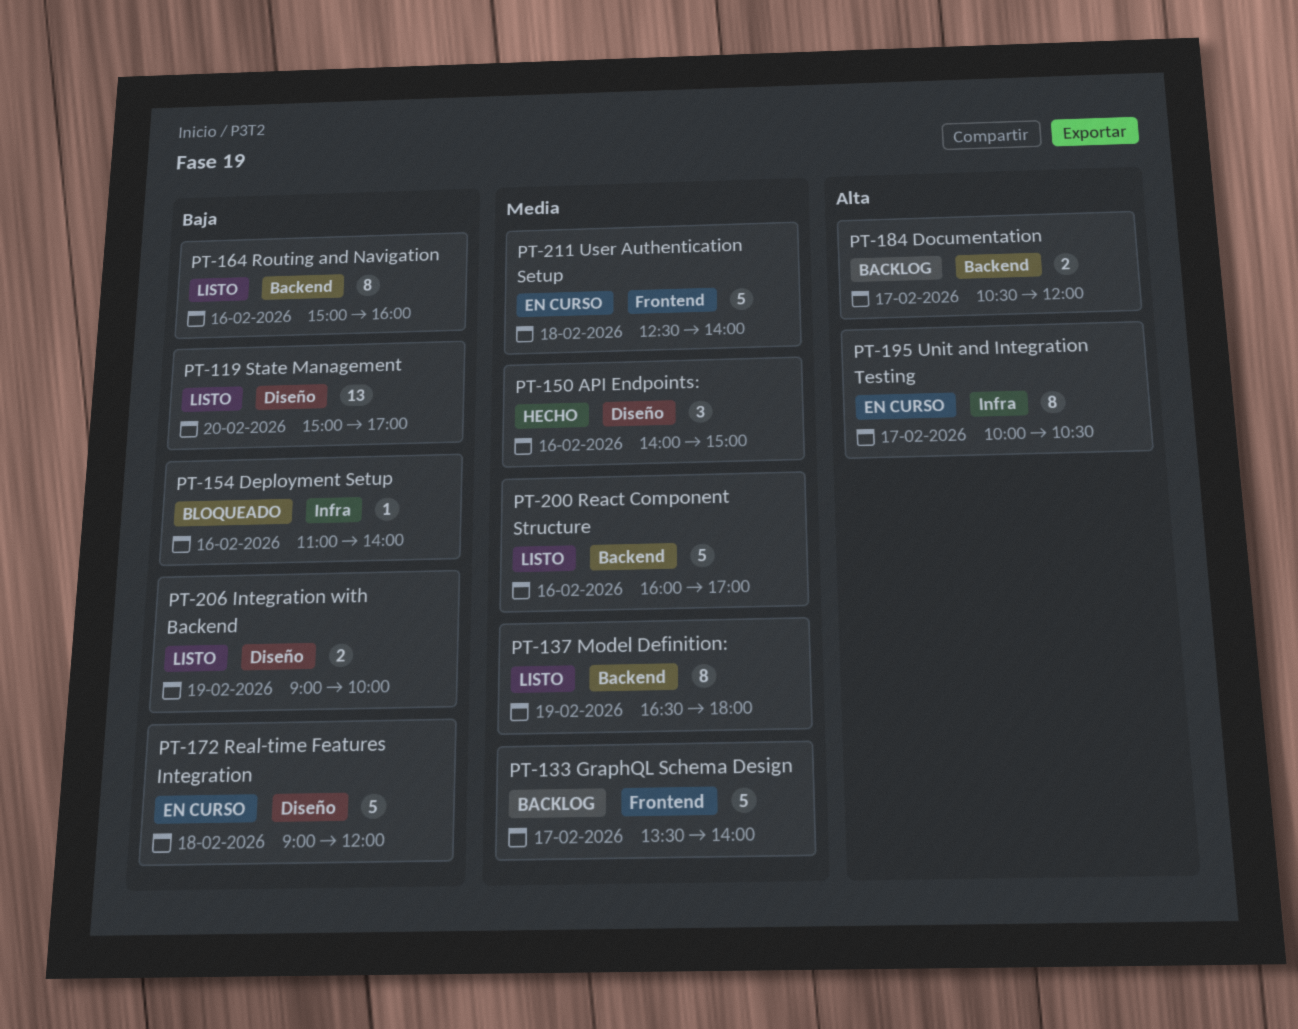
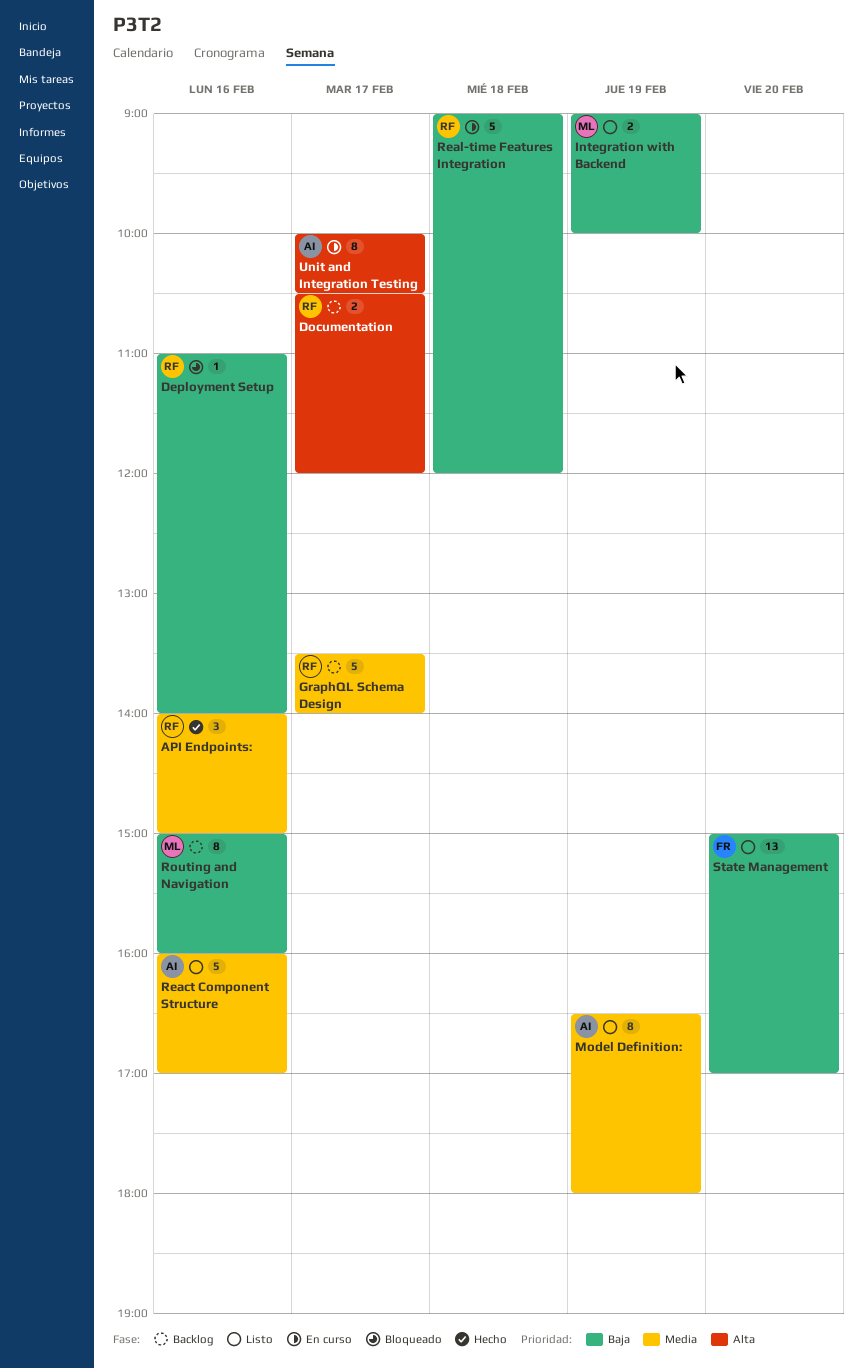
Routing and Navigation, status: Listo -> Backlog
User Authentication Setup: present -> none

